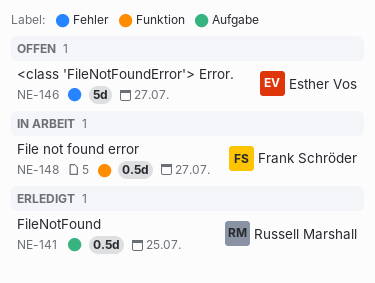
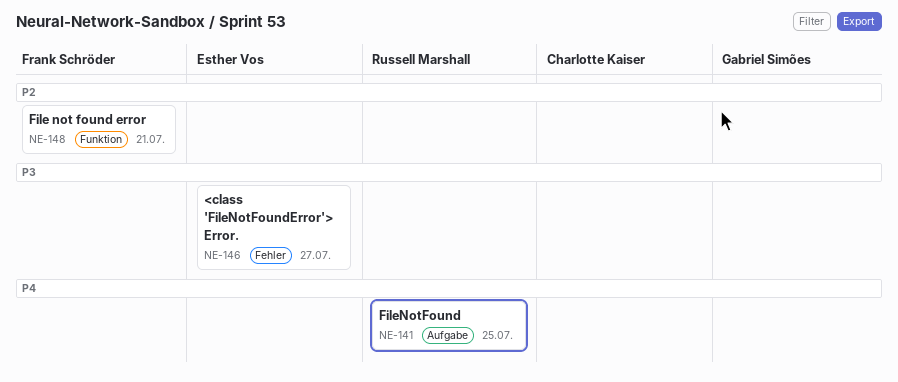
NE-148, due: Jul 27 -> Jul 21

